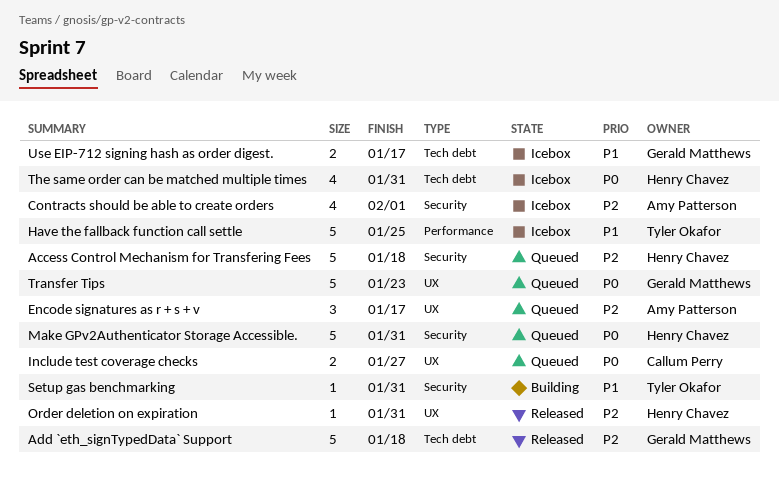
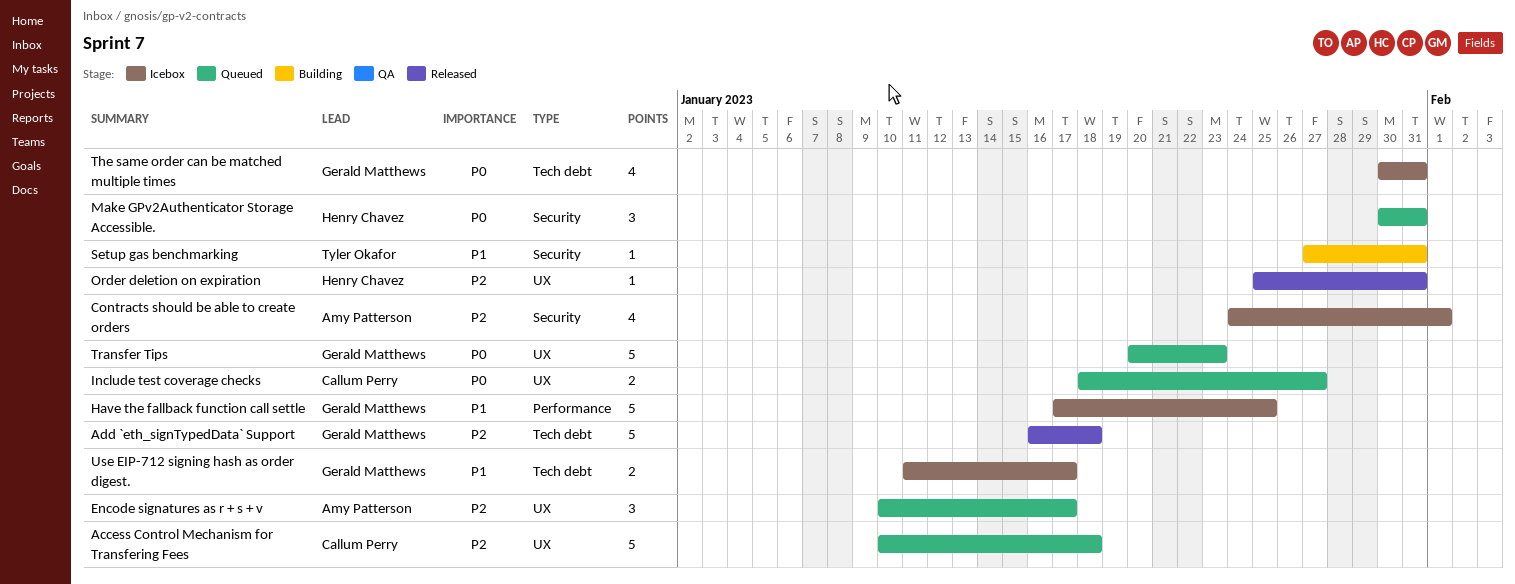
Access Control Mechanism for Transfering Fees, owner: Henry Chavez -> Callum Perry
Access Control Mechanism for Transfering Fees, label: Security -> UX
Have the fallback function call settle, owner: Tyler Okafor -> Gerald Matthews
Make GPv2Authenticator Storage Accessible., estimate: 5 -> 3
The same order can be matched multiple times, owner: Henry Chavez -> Gerald Matthews

